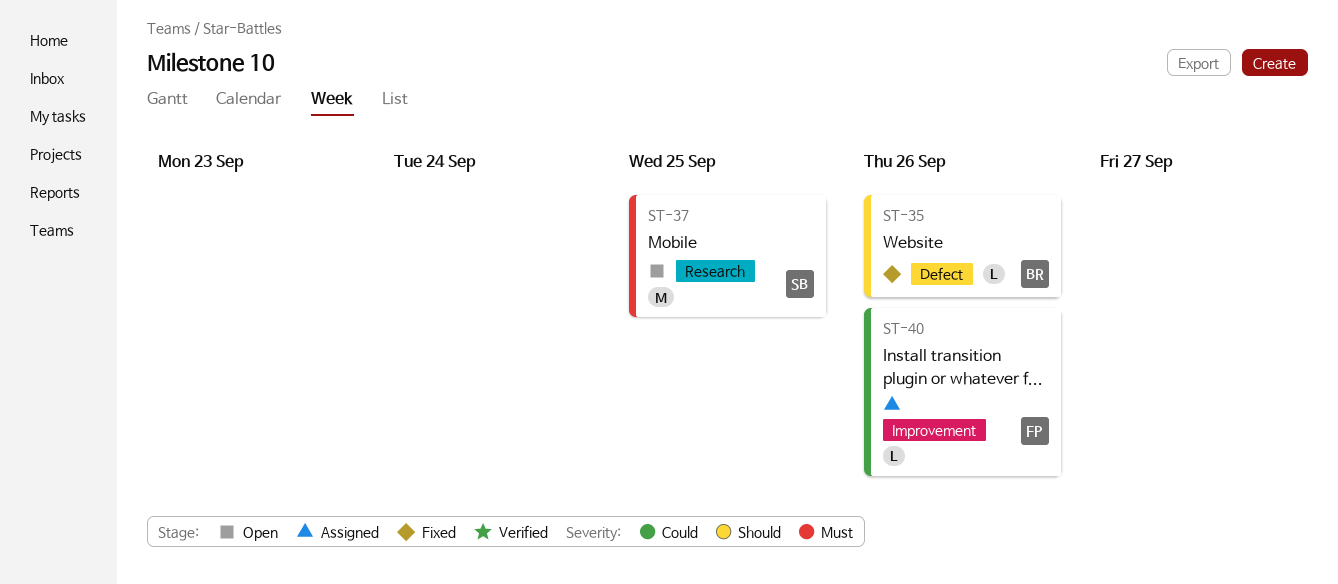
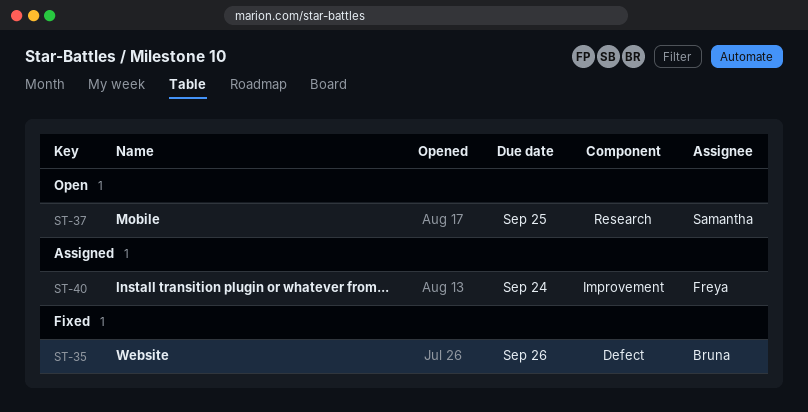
ST-40, due: Sep 26 -> Sep 24

